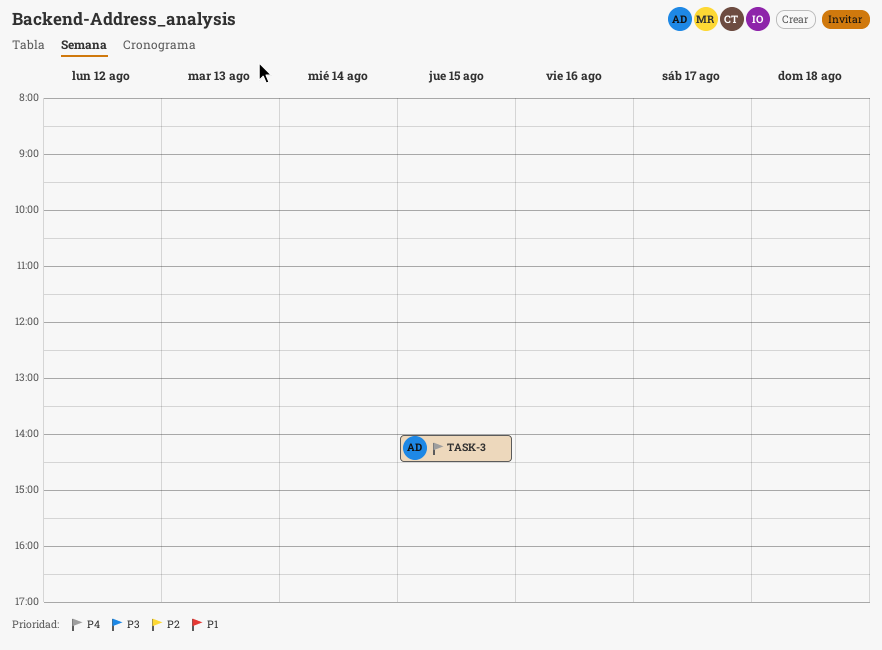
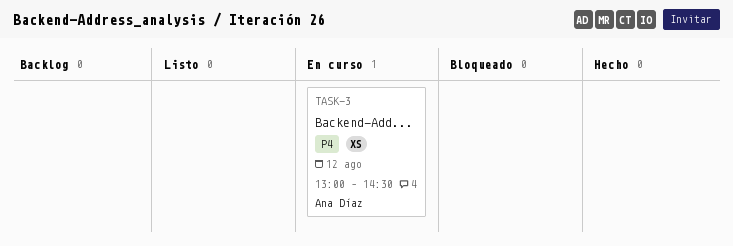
TASK-3, day: Aug 15 -> Aug 12
TASK-3, begins: 14:00 -> 13:00

